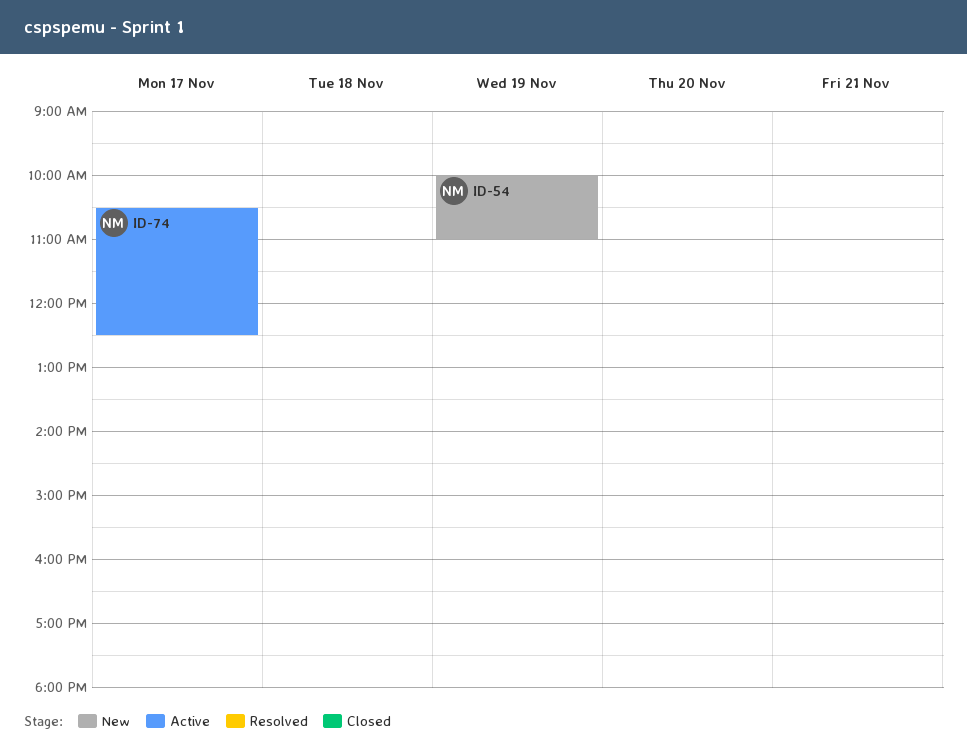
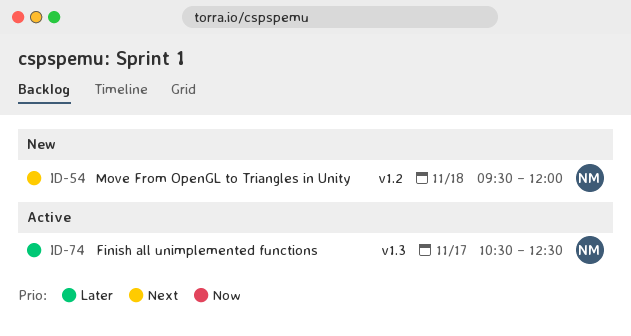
ID-54, day: Nov 19 -> Nov 18
ID-54, begins: 10:00 -> 09:30
ID-54, ends: 11:00 -> 12:00

